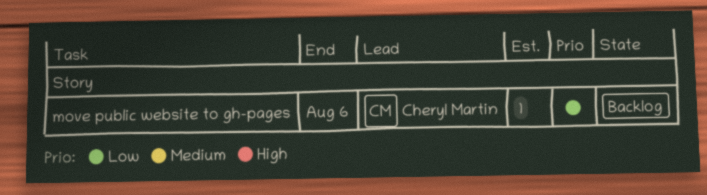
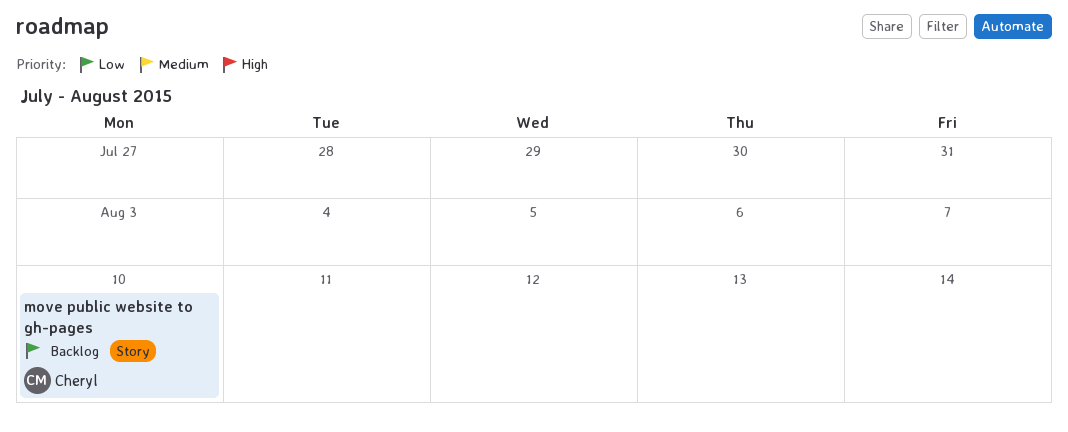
move public website to gh-pages, due: Aug 6 -> Aug 10

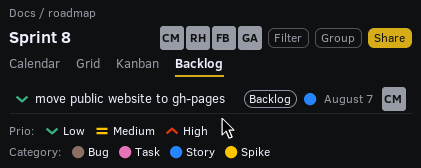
move public website to gh-pages, due: Aug 10 -> Aug 7

